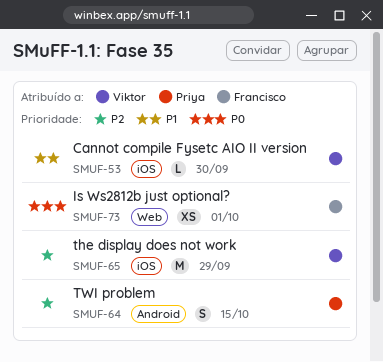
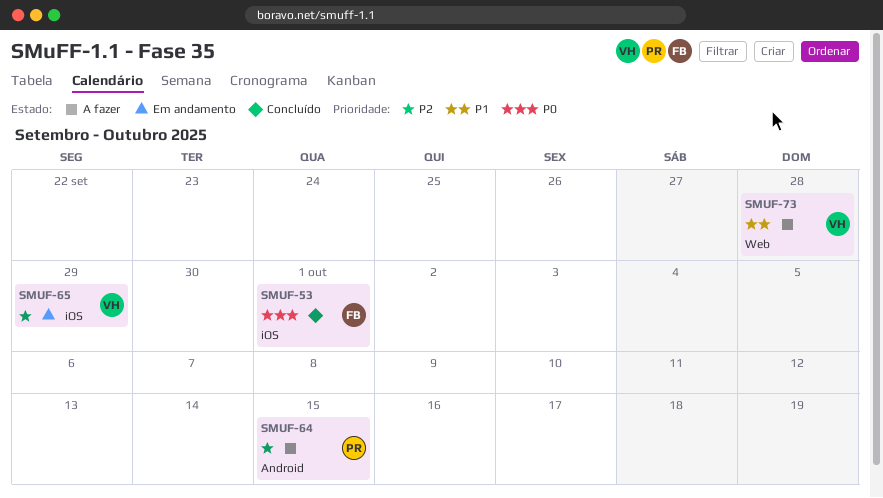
SMUF-53, owner: Viktor -> Francisco
SMUF-53, priority: P1 -> P0
SMUF-53, due: Sep 30 -> Oct 1
SMUF-73, owner: Francisco -> Viktor
SMUF-73, priority: P0 -> P1
SMUF-73, due: Oct 1 -> Sep 28

